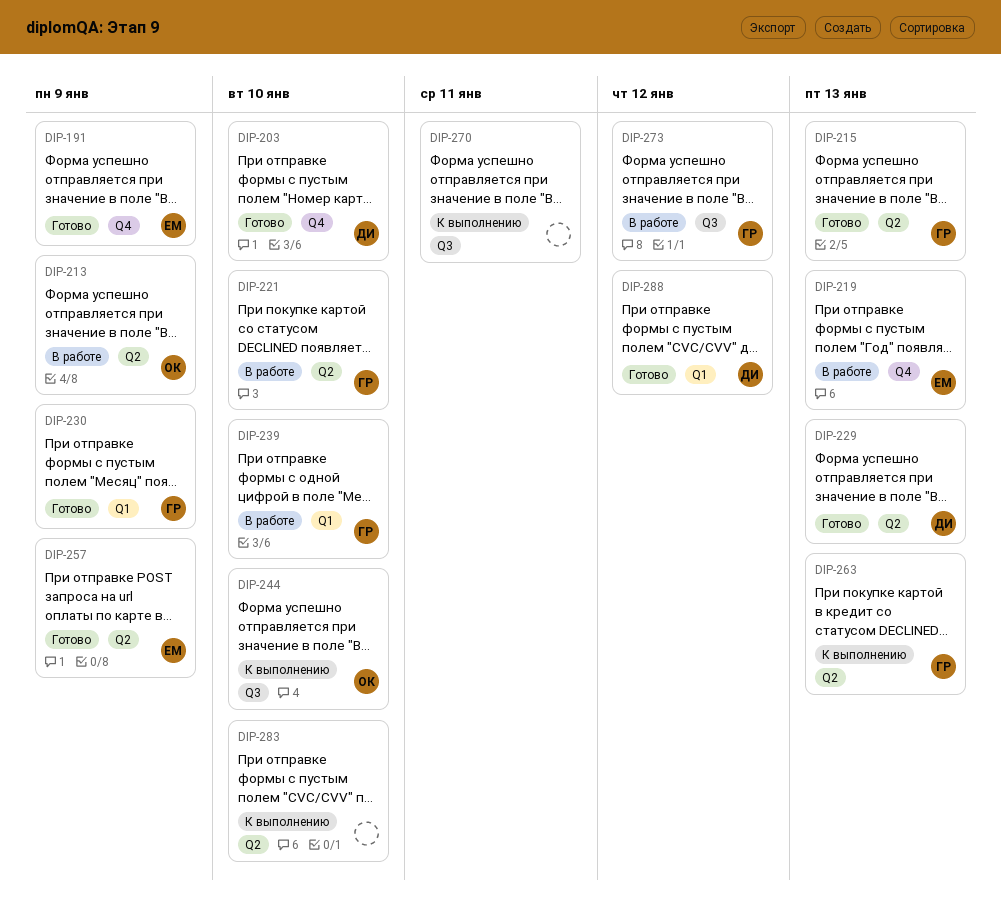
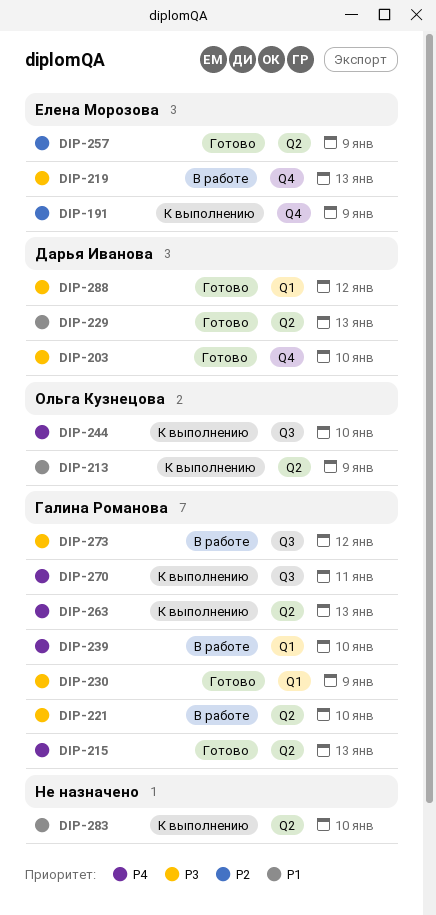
DIP-191, status: Готово -> К выполнению
DIP-213, status: В работе -> К выполнению
DIP-270, owner: none -> Галина Романова

